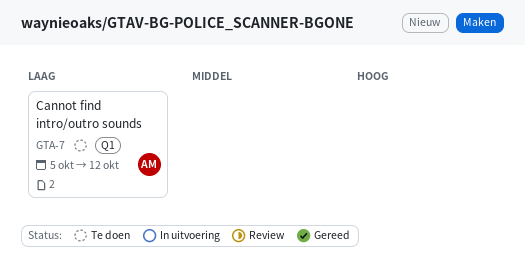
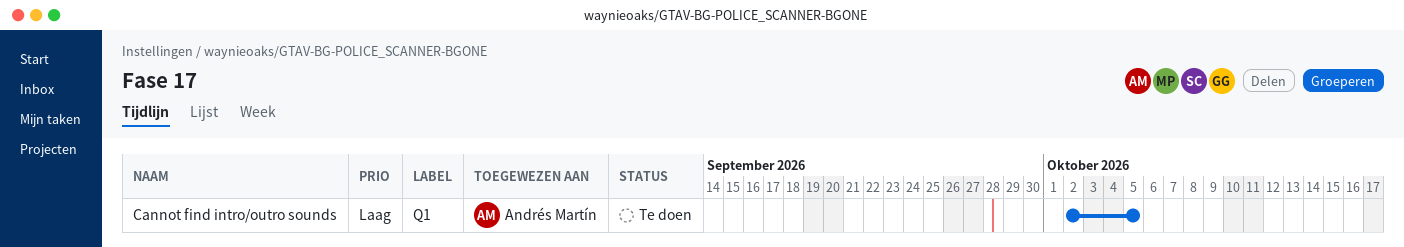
Cannot find intro/outro sounds, start: Oct 5 -> Oct 2
Cannot find intro/outro sounds, due: Oct 12 -> Oct 5

